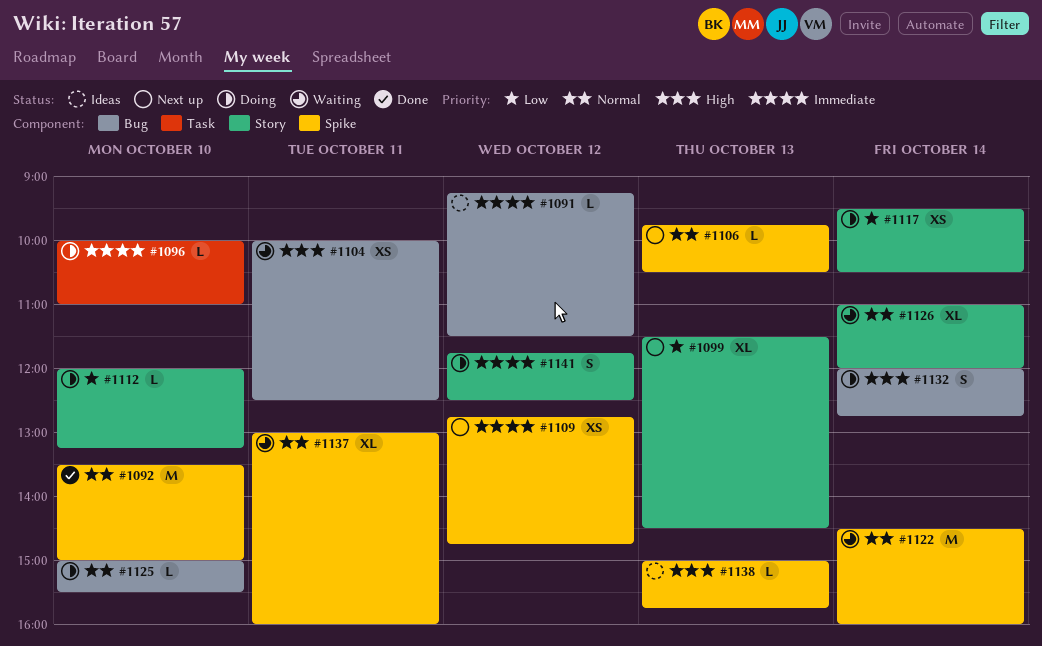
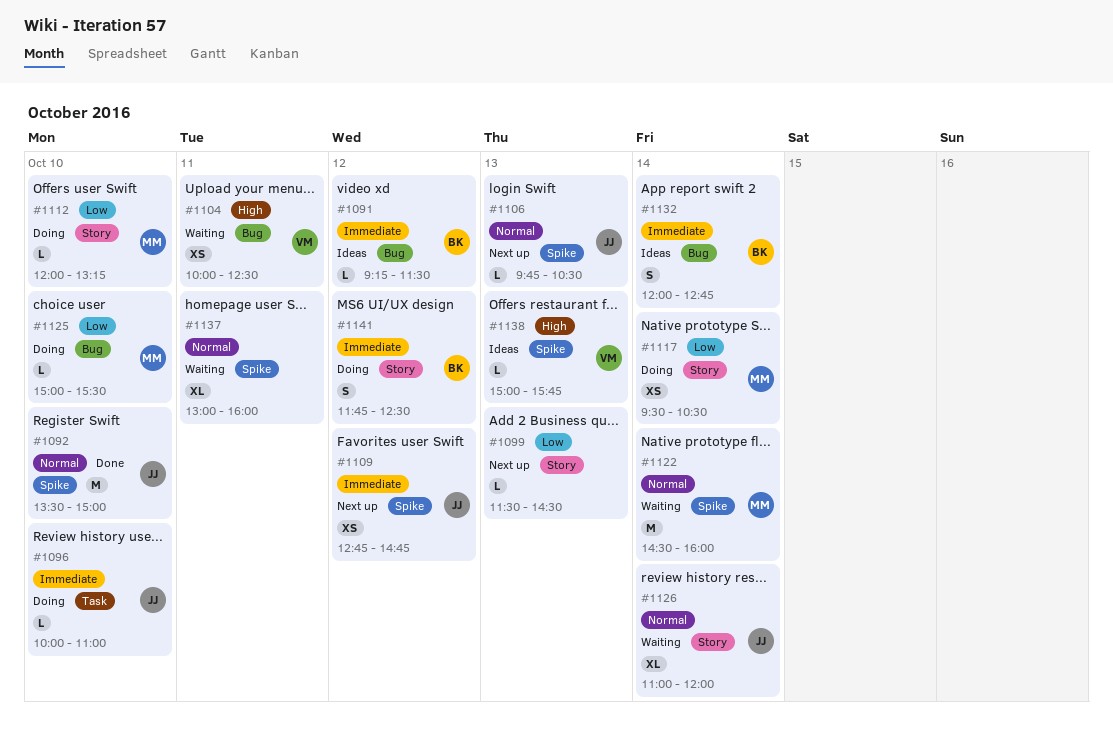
#1099, estimate: XL -> L
#1125, priority: Normal -> Low
#1132, status: Doing -> Ideas
#1132, priority: High -> Immediate

